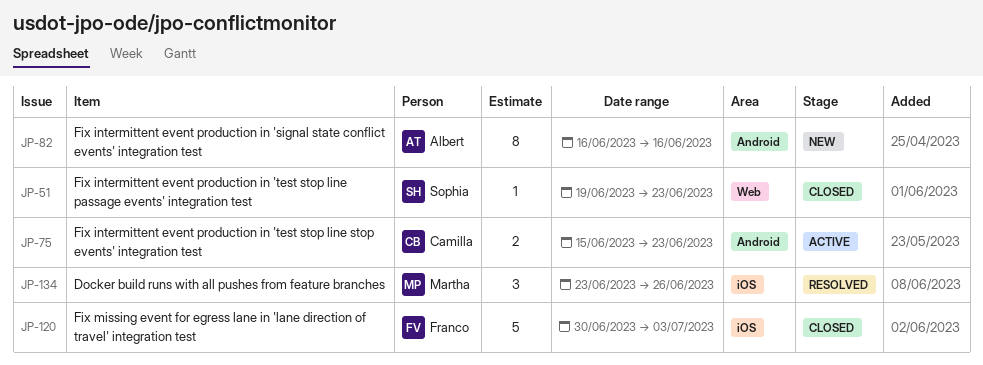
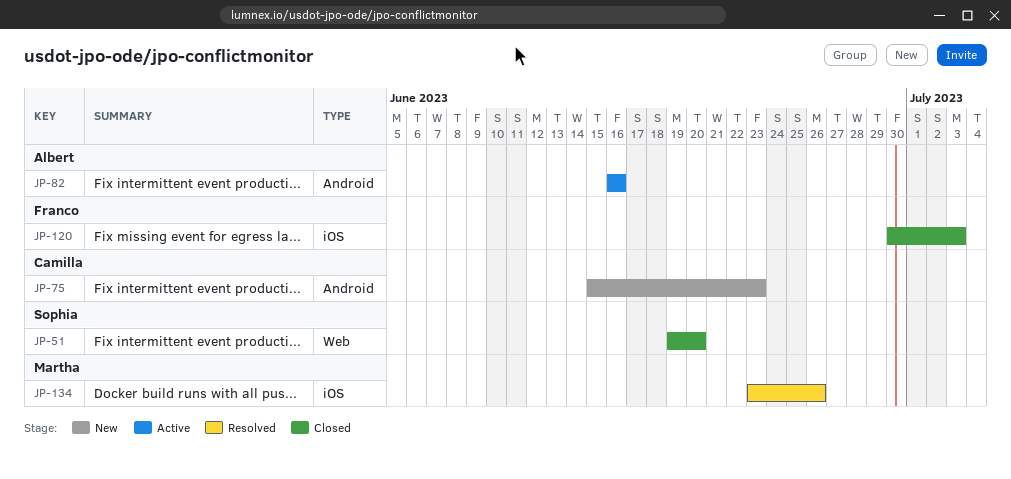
JP-51, due: Jun 23 -> Jun 20
JP-75, status: Active -> New
JP-82, status: New -> Active

